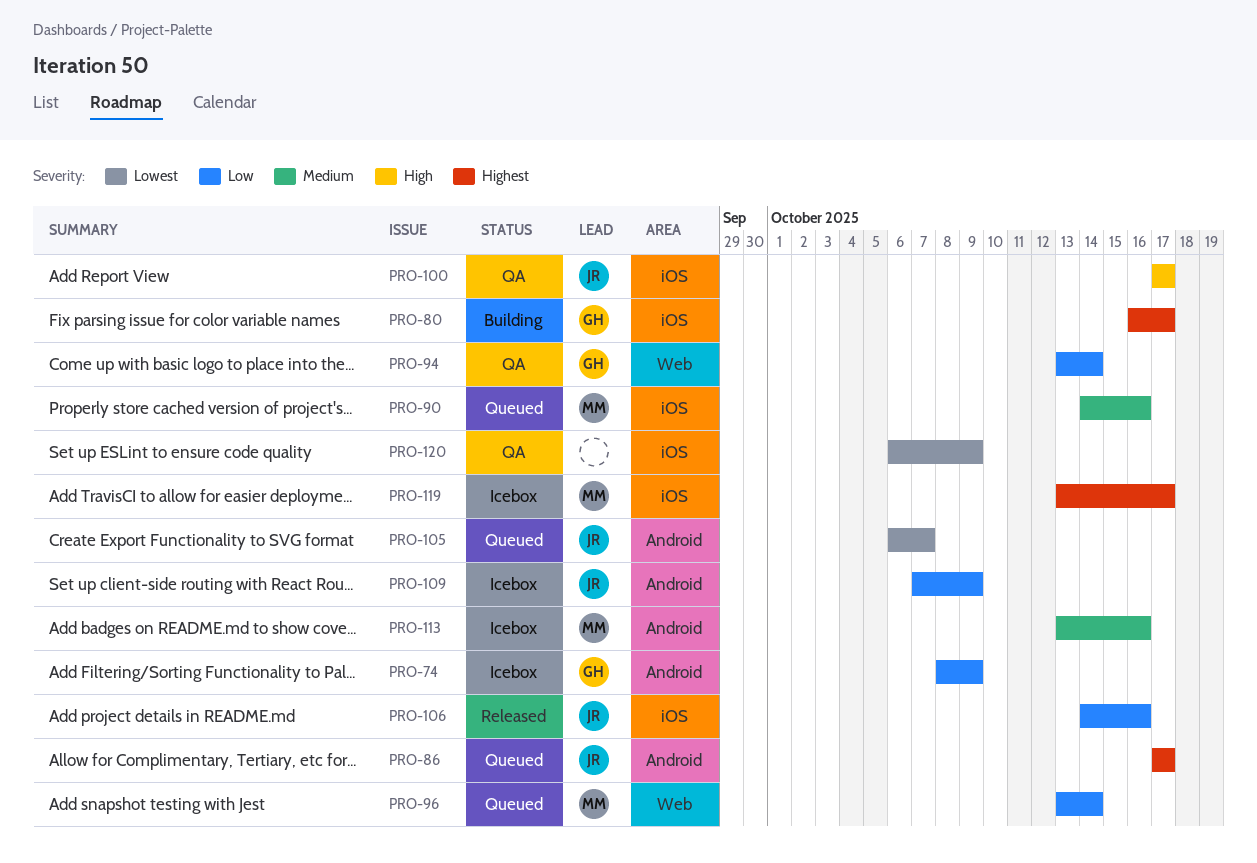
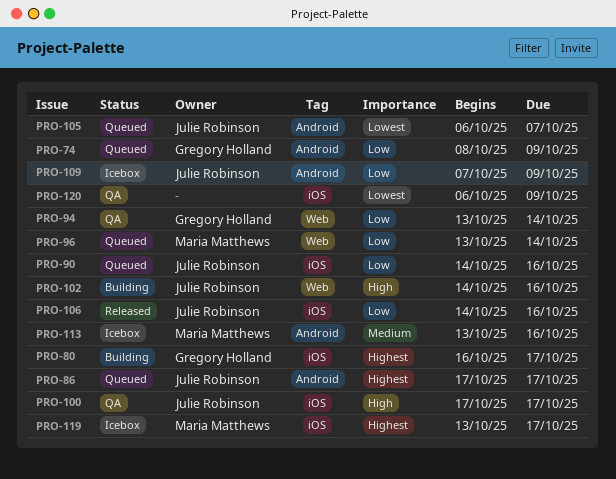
PRO-74, status: Icebox -> Queued
PRO-90, owner: Maria Matthews -> Julie Robinson
PRO-90, priority: Medium -> Low
PRO-102: none -> present

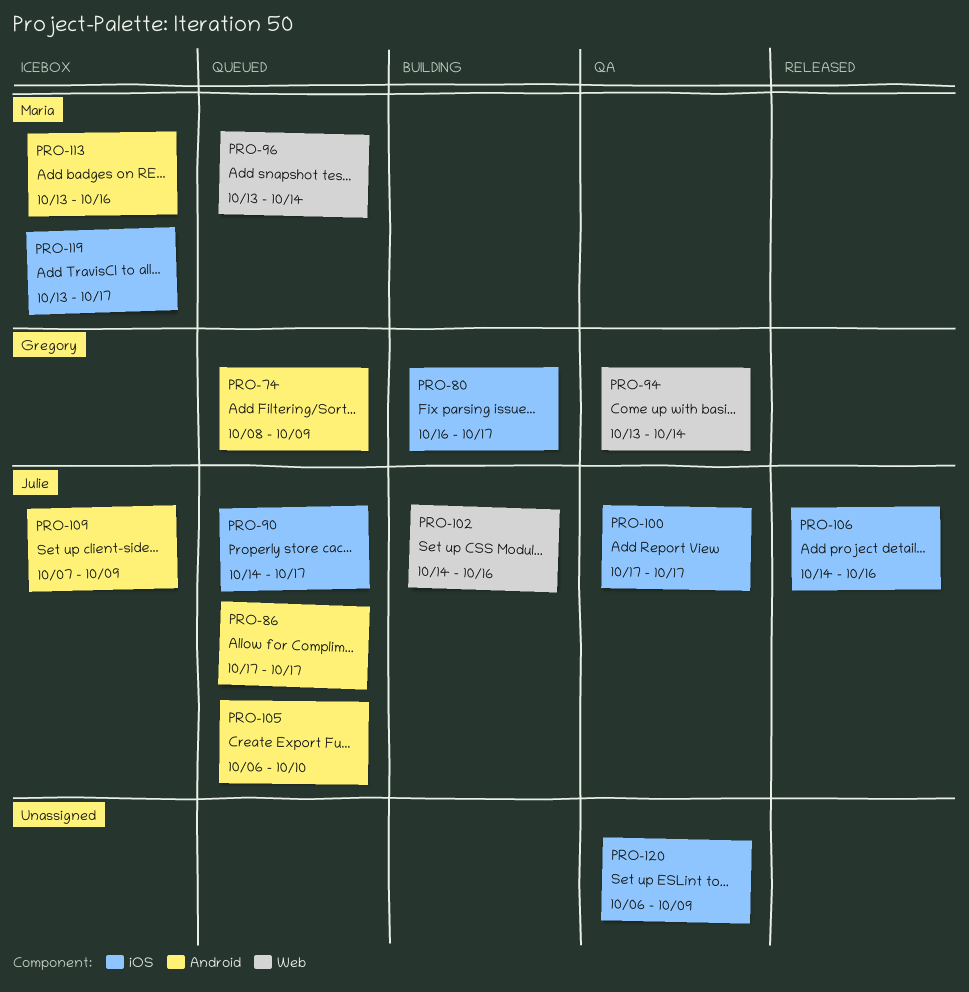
PRO-90, due: Oct 16 -> Oct 17
PRO-105, due: Oct 7 -> Oct 10

